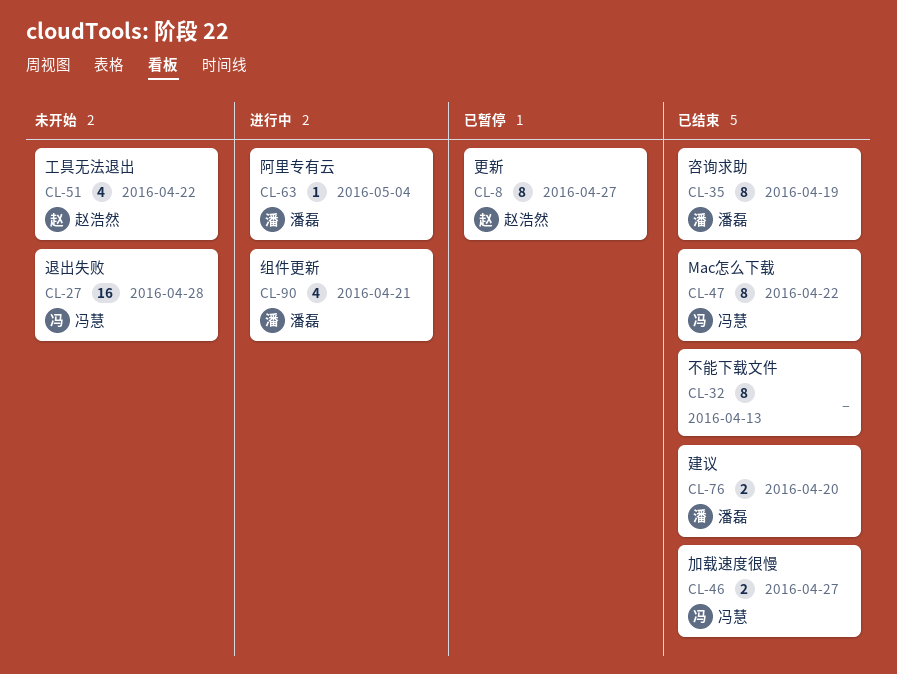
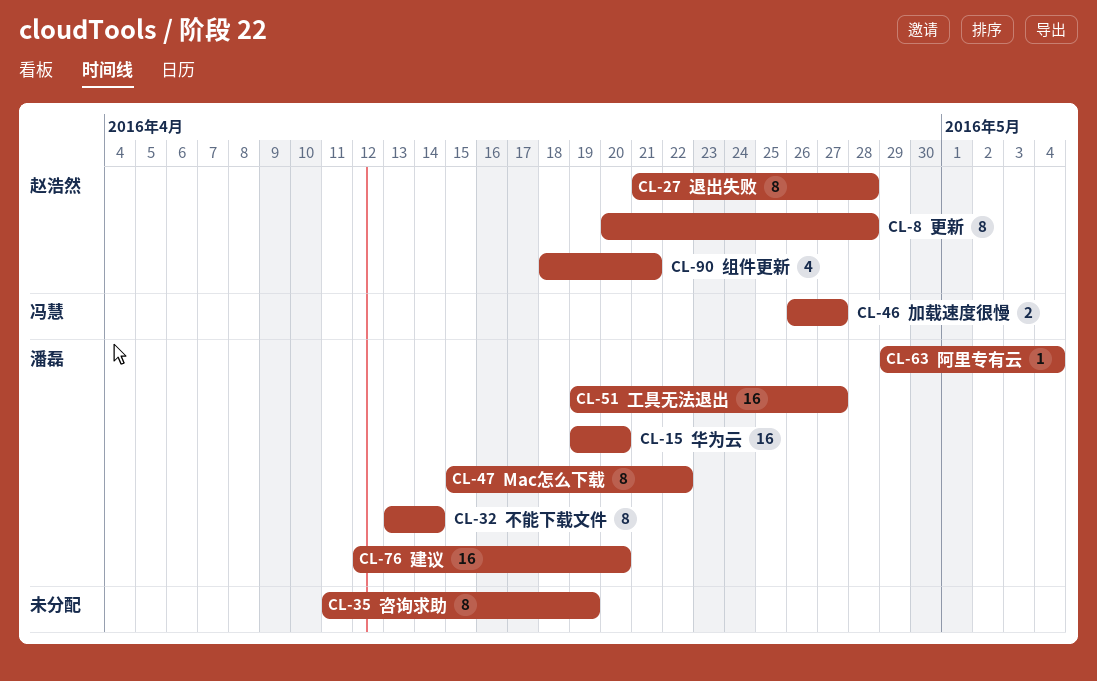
CL-8, due: Apr 27 -> Apr 28
CL-15: none -> present
CL-27, owner: 冯慧 -> 赵浩然
CL-27, estimate: 16 -> 8
CL-32, owner: none -> 潘磊
CL-32, due: Apr 13 -> Apr 14
CL-35, owner: 潘磊 -> none
CL-47, owner: 冯慧 -> 潘磊
CL-51, owner: 赵浩然 -> 潘磊
CL-51, estimate: 4 -> 16
CL-51, due: Apr 22 -> Apr 27
CL-76, estimate: 2 -> 16
CL-90, owner: 潘磊 -> 赵浩然

